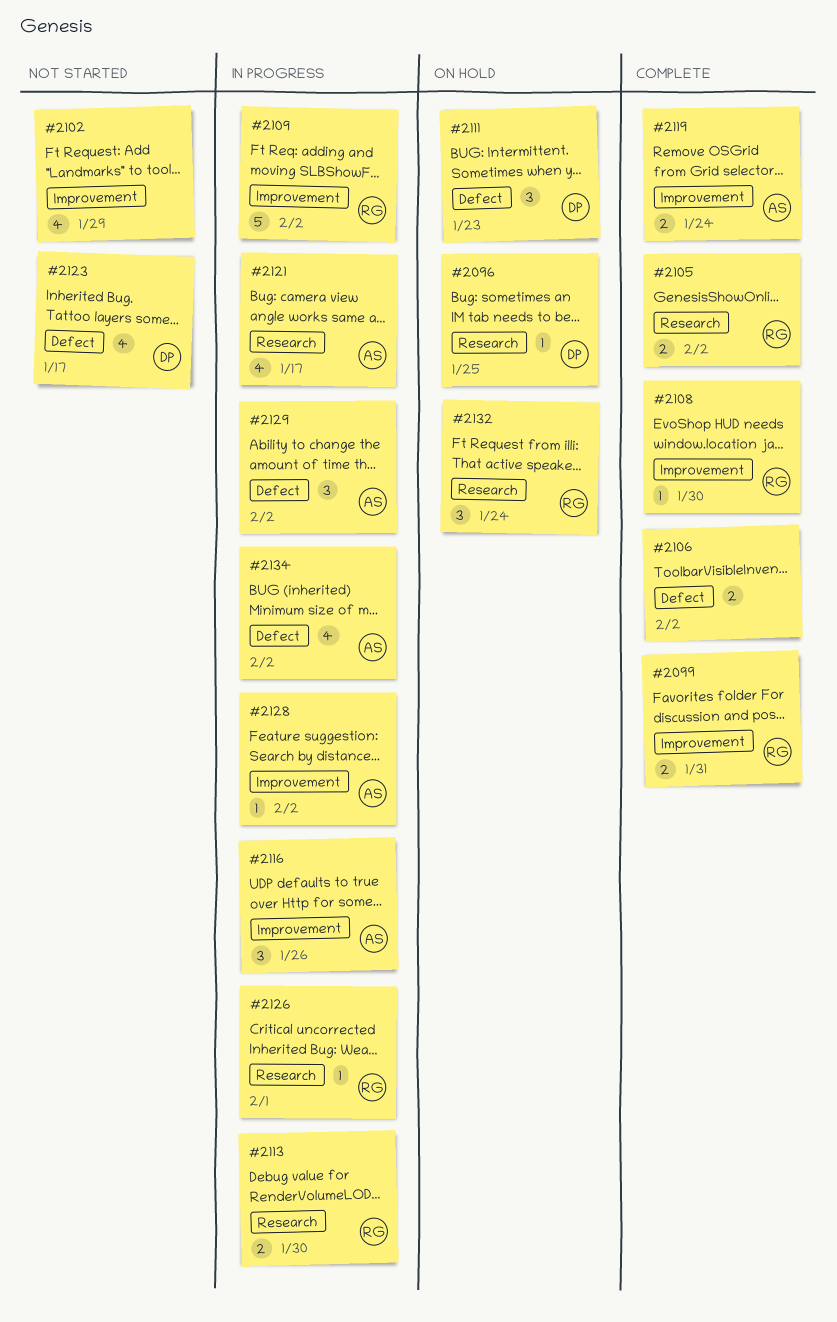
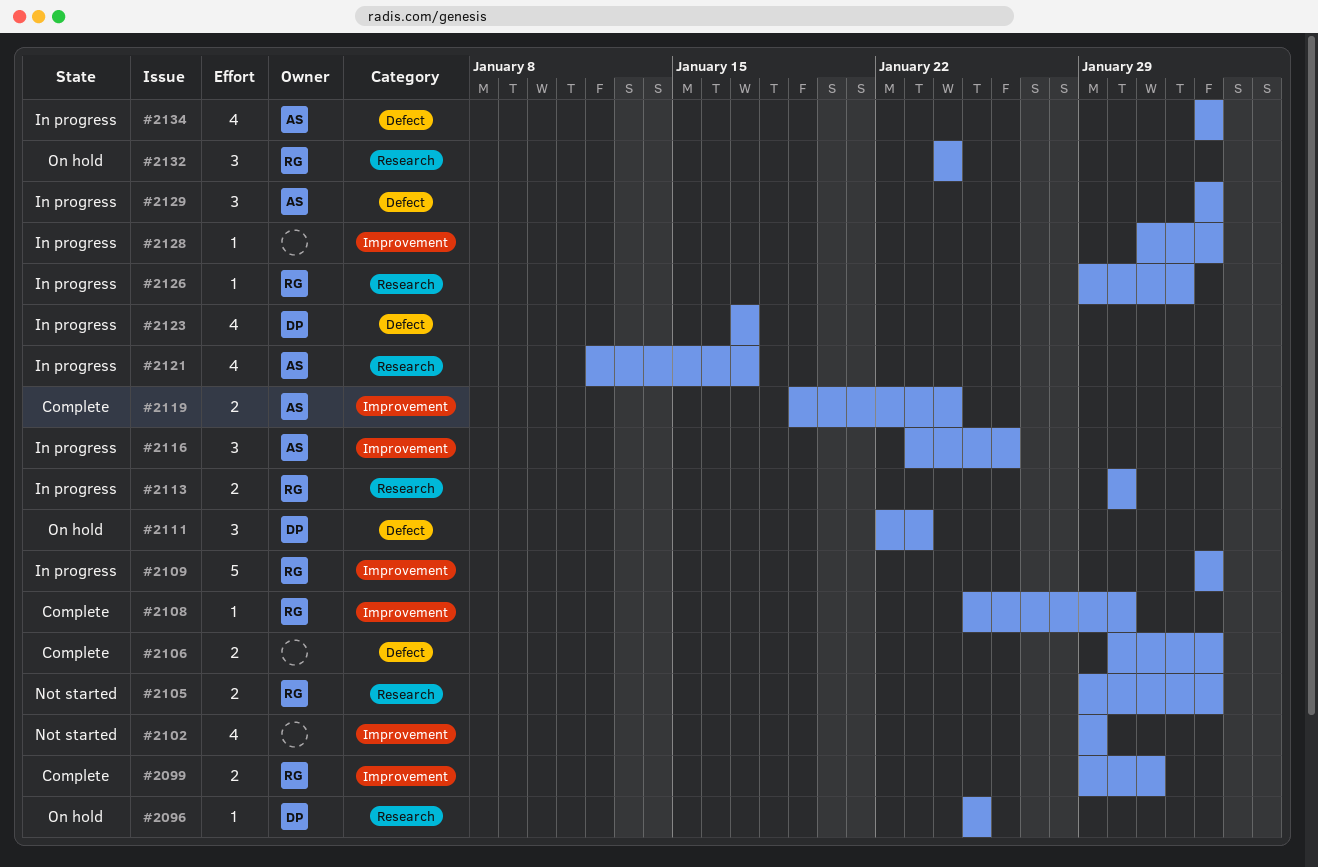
#2105, status: Complete -> Not started
#2123, status: Not started -> In progress
#2128, owner: AS -> none

